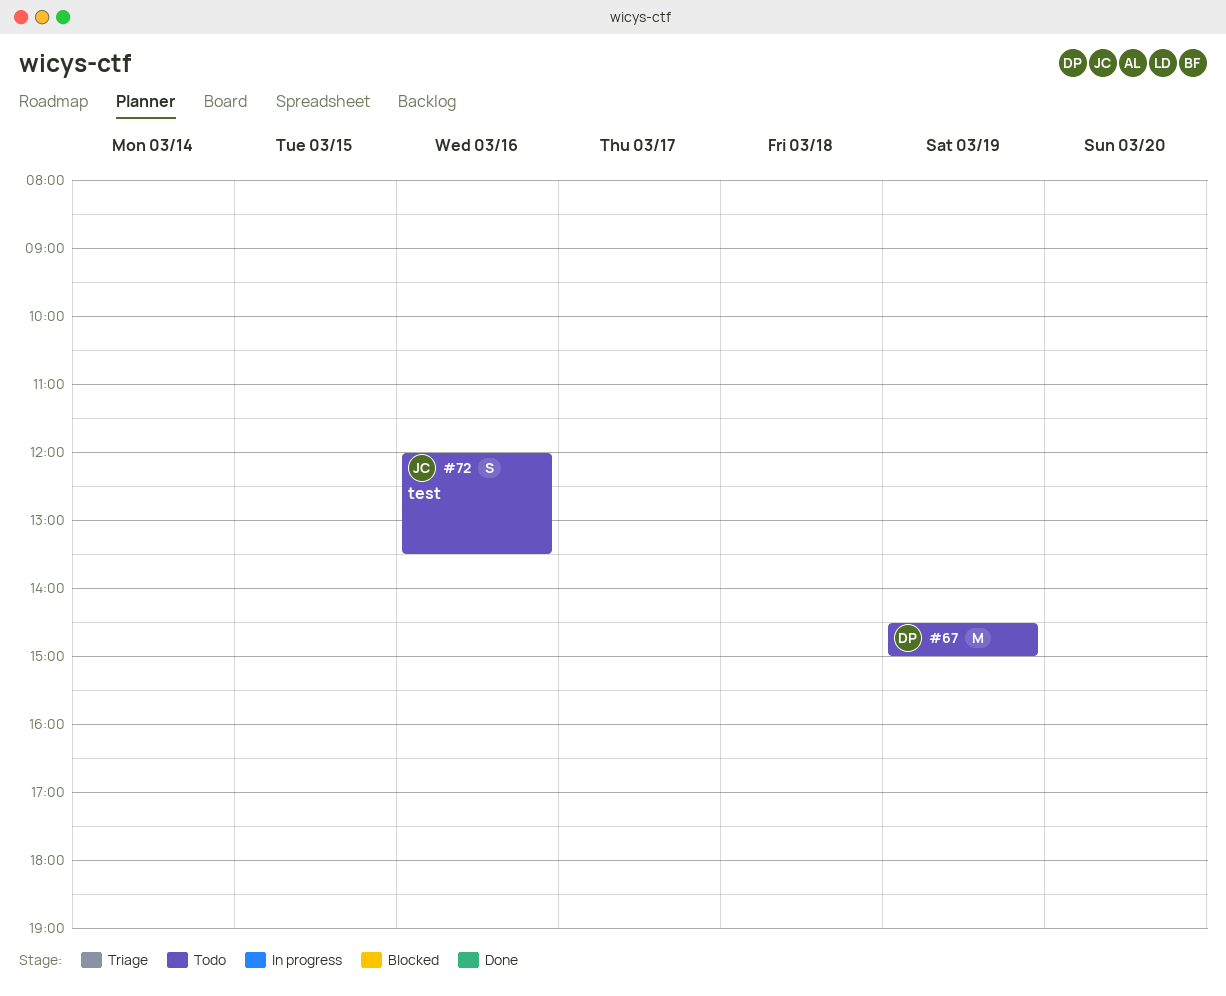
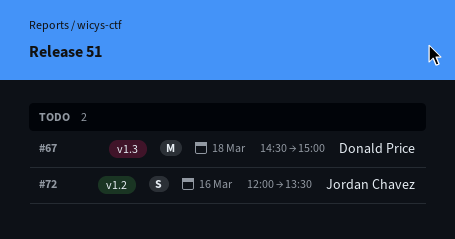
#67, day: Mar 19 -> Mar 18

